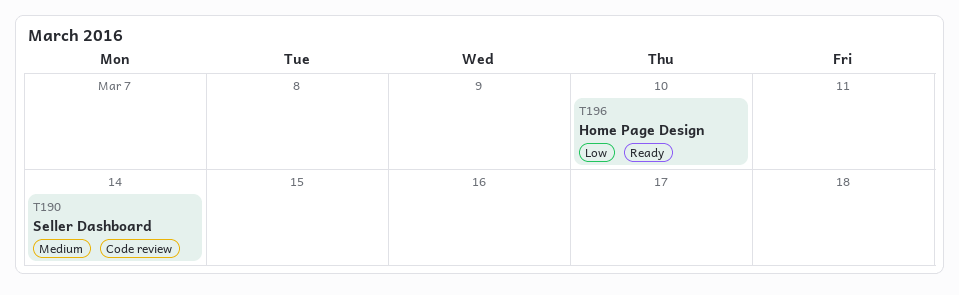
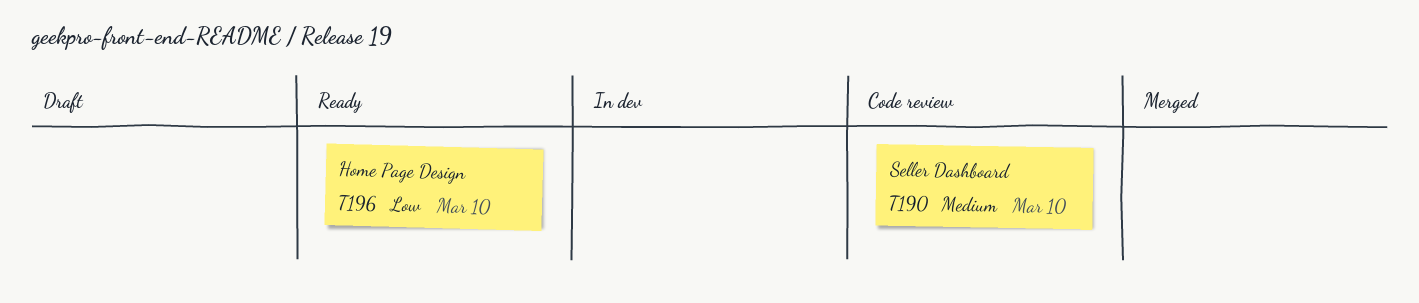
T190, due: Mar 14 -> Mar 10

